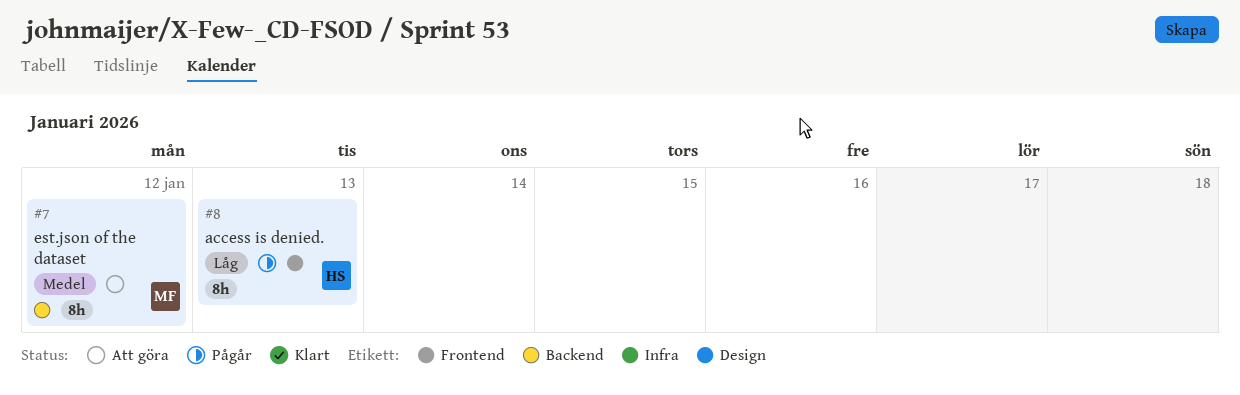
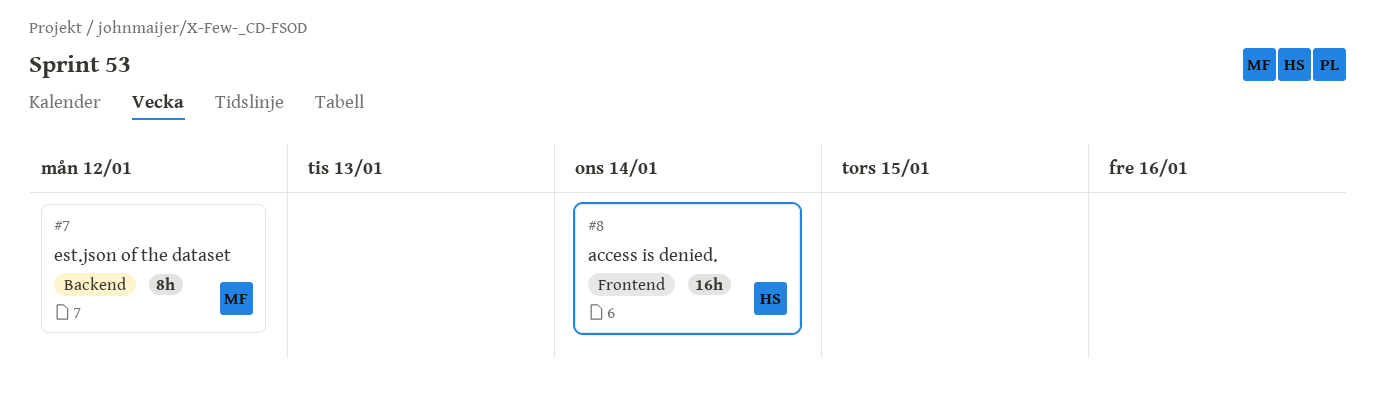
#8, estimate: 8h -> 16h
#8, due: Jan 13 -> Jan 14

